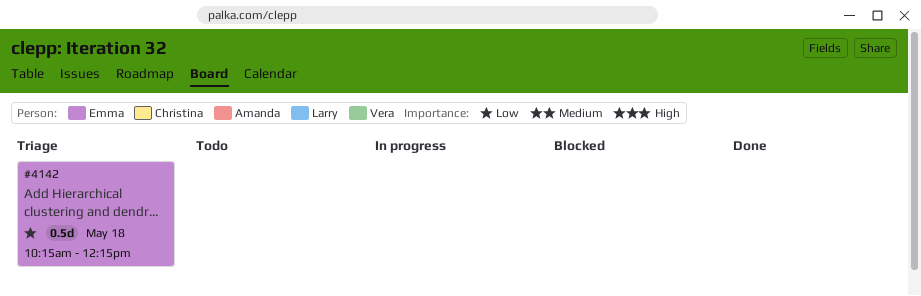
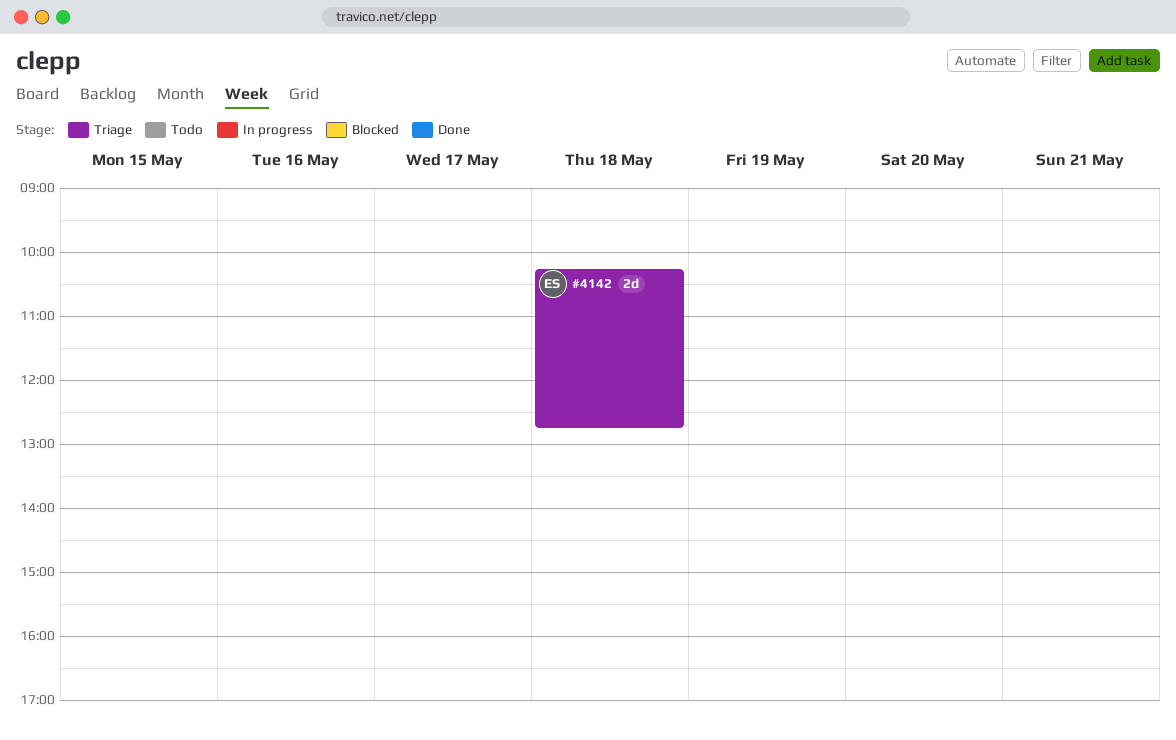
#4142, estimate: 0.5d -> 2d
#4142, ends: 12:15 -> 12:45

